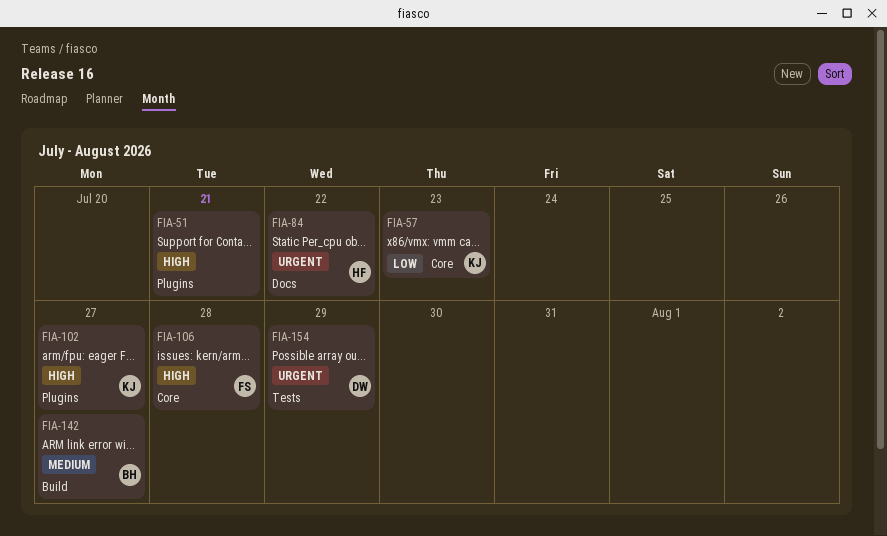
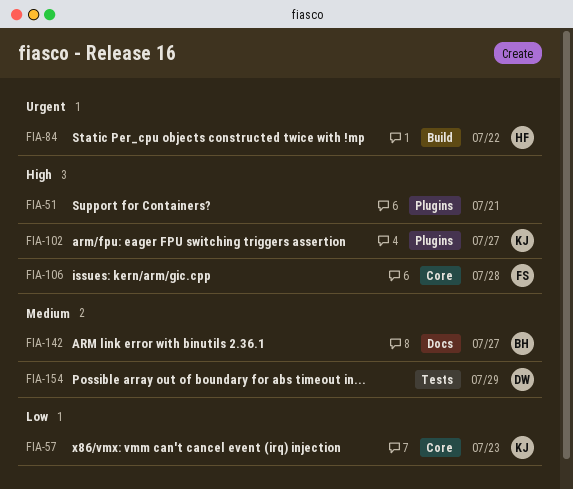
FIA-84, label: Docs -> Build
FIA-142, label: Build -> Docs
FIA-154, priority: Urgent -> Medium

